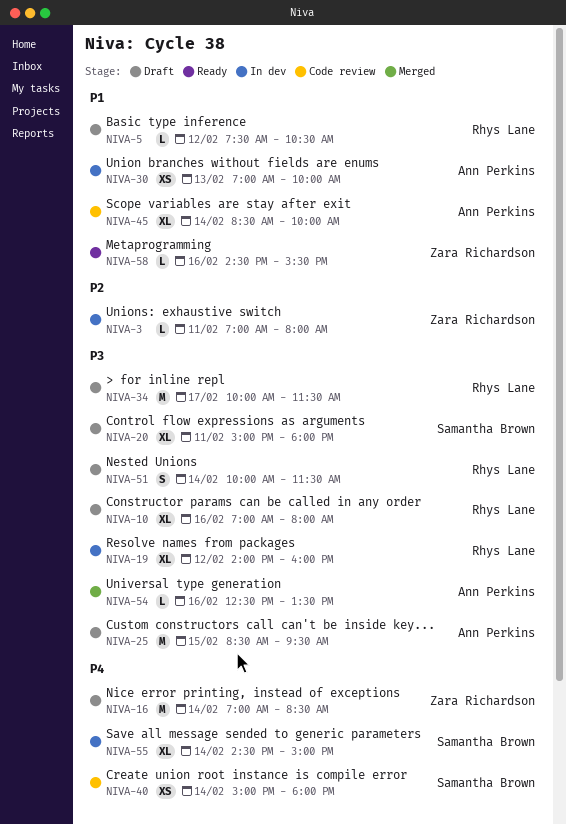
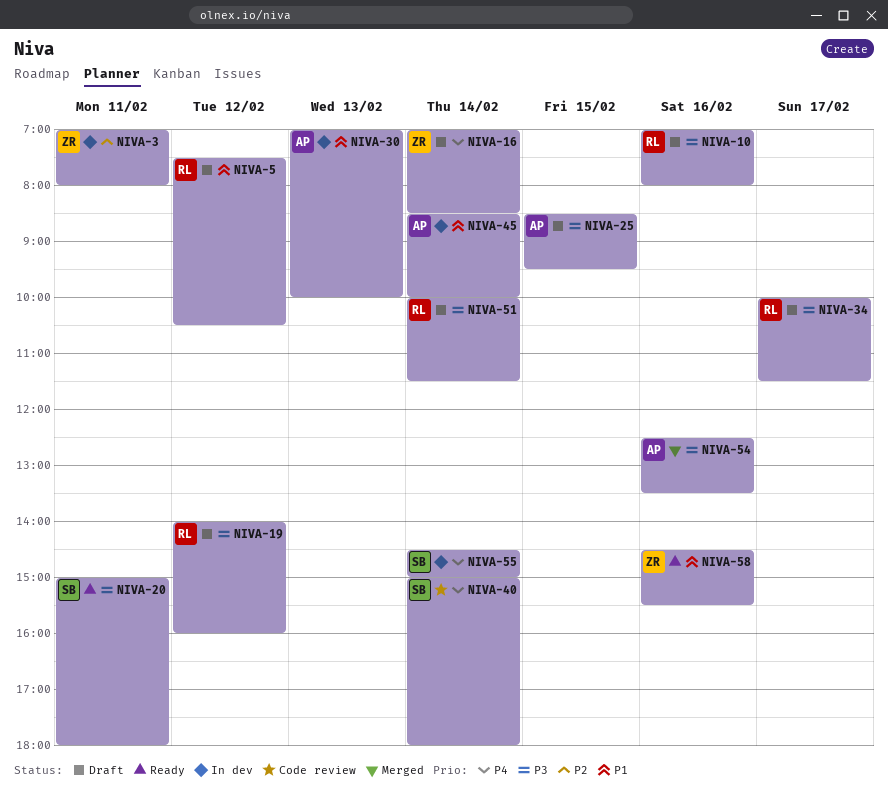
NIVA-19, status: In dev -> Draft
NIVA-20, status: Draft -> Ready
NIVA-45, status: Code review -> In dev

